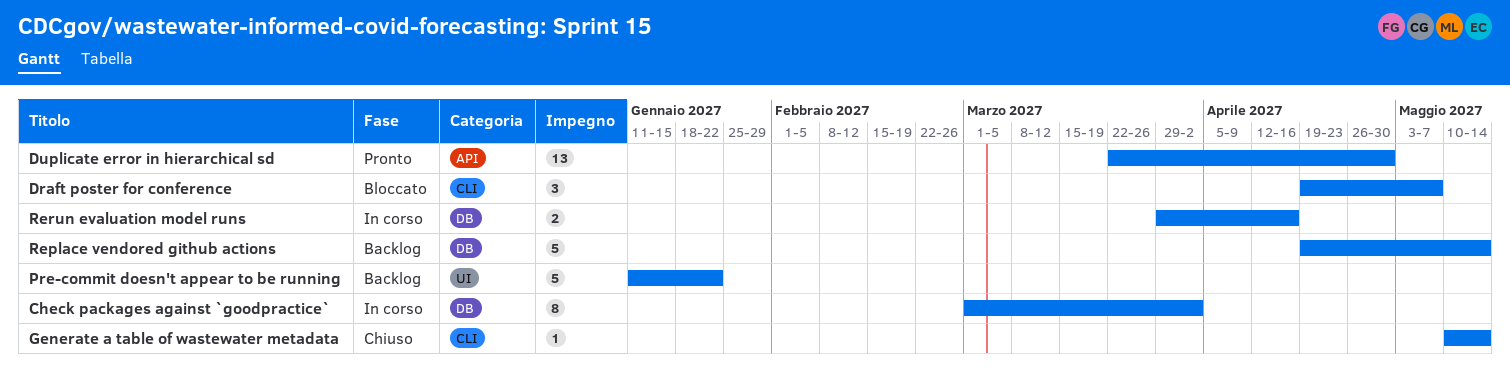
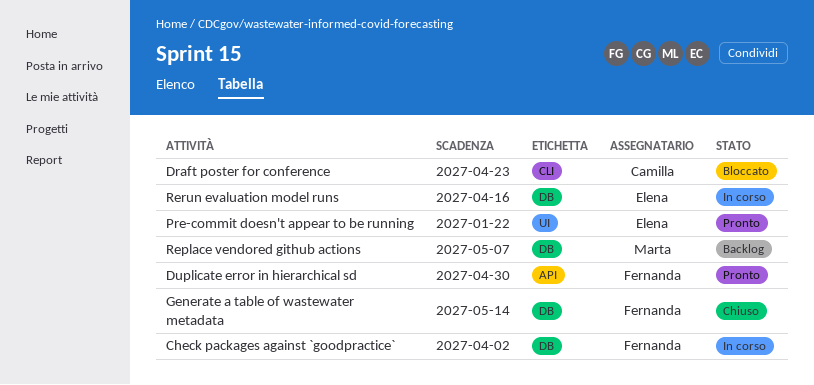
Draft poster for conference, due: May 7 -> Apr 23
Generate a table of wastewater metadata, label: CLI -> DB
Pre-commit doesn't appear to be running, status: Backlog -> Pronto
Replace vendored github actions, due: May 14 -> May 7

